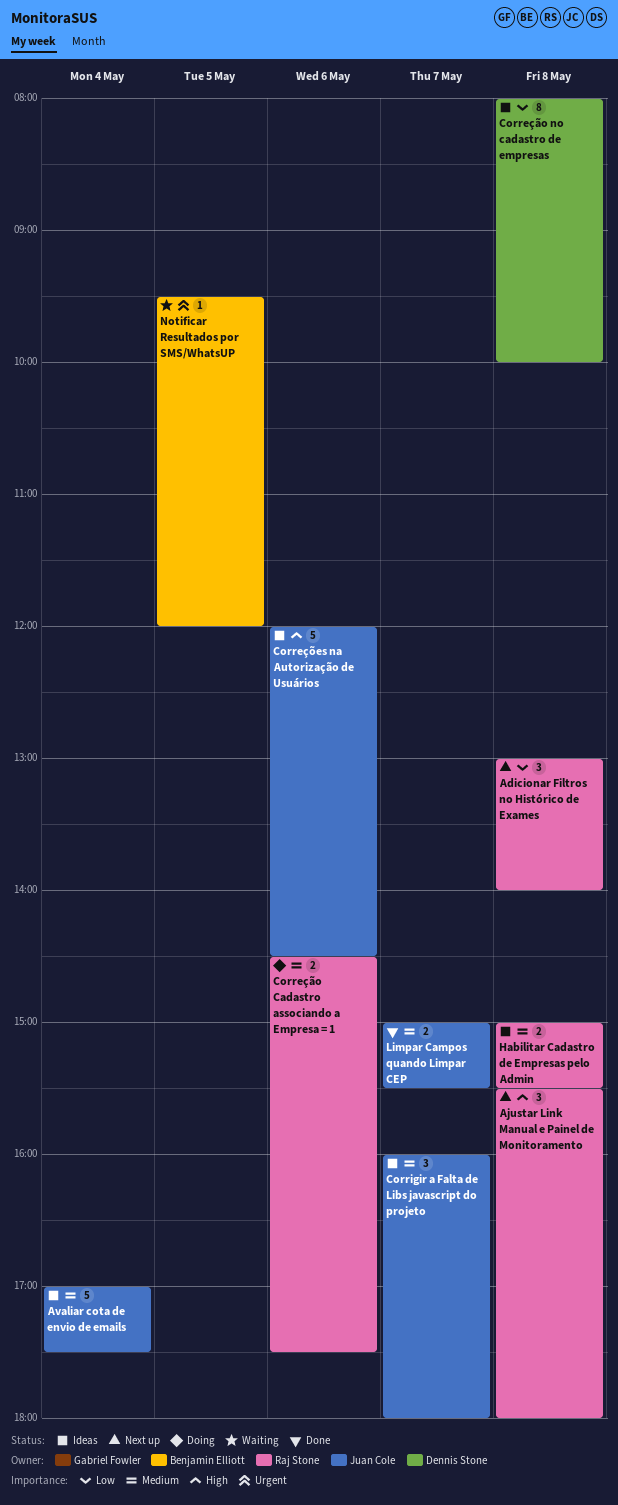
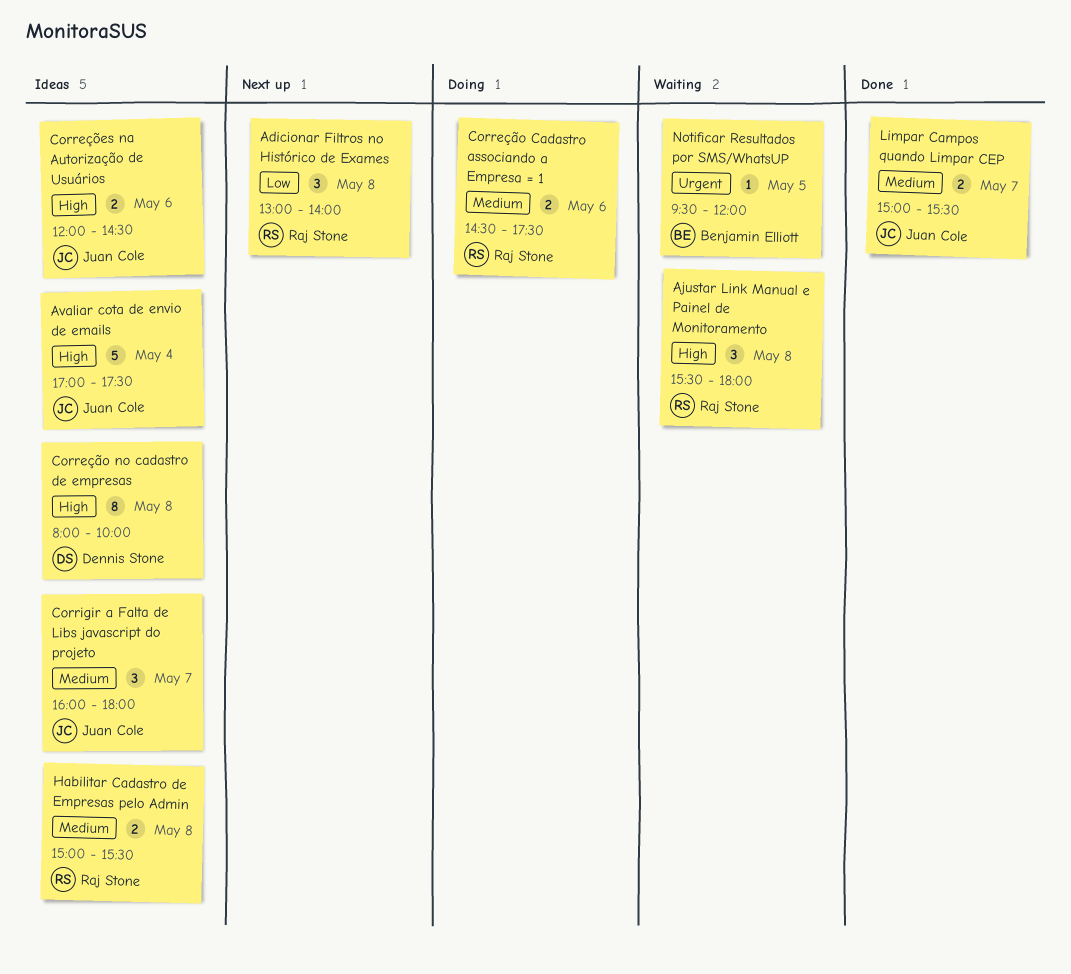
Ajustar Link Manual e Painel de Monitoramento, status: Next up -> Waiting
Avaliar cota de envio de emails, priority: Medium -> High
Correção no cadastro de empresas, priority: Low -> High
Correções na Autorização de Usuários, estimate: 5 -> 2

